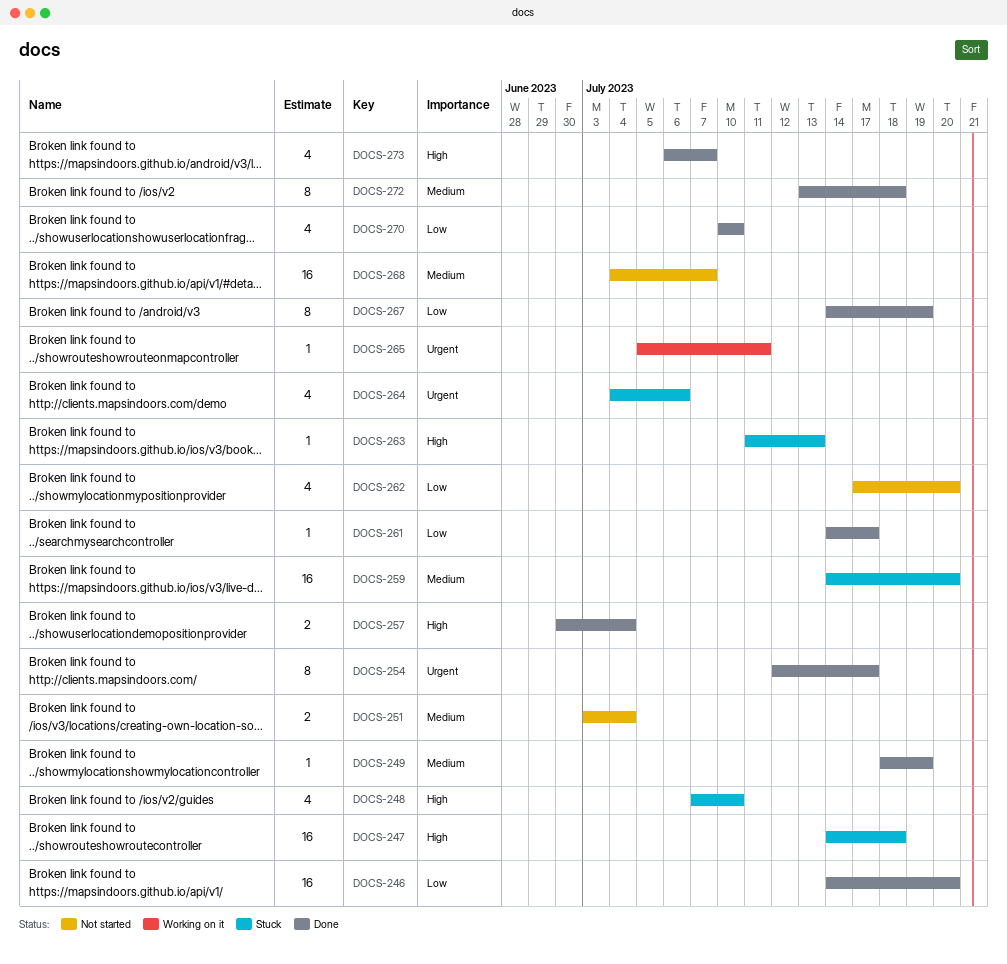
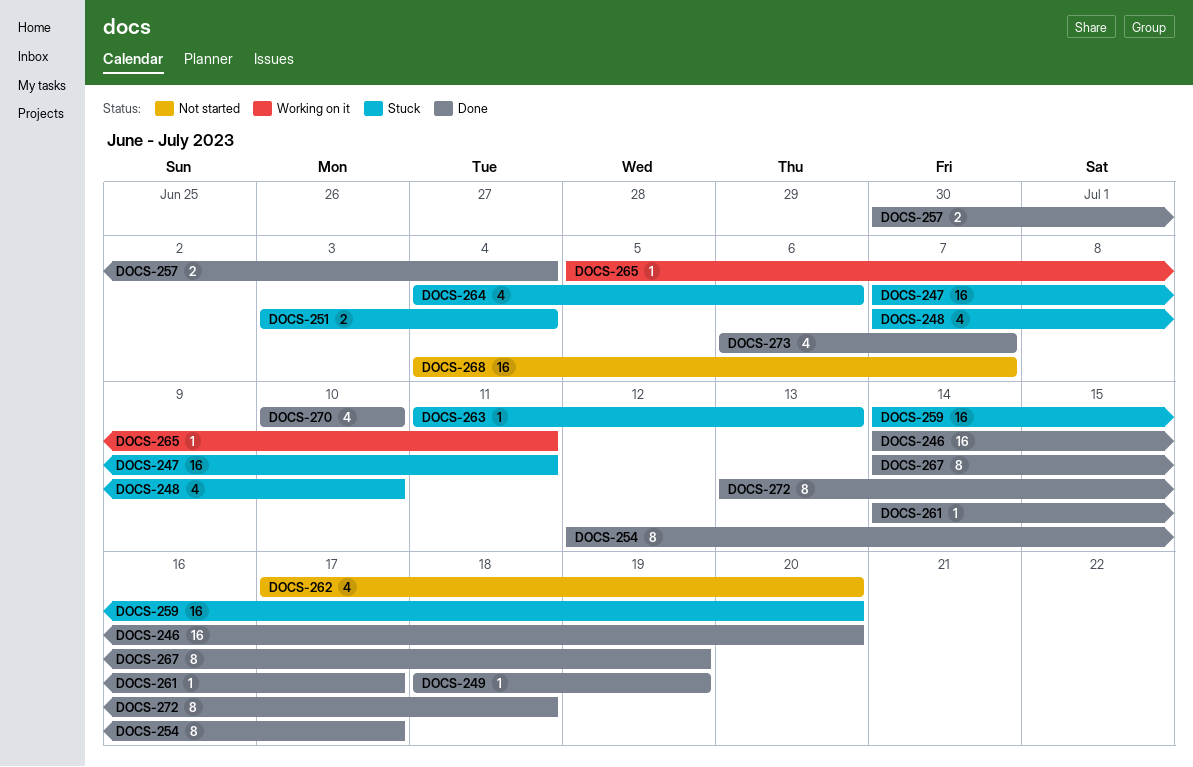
DOCS-247, start: Jul 14 -> Jul 7
DOCS-247, due: Jul 18 -> Jul 11
DOCS-251, status: Not started -> Stuck

